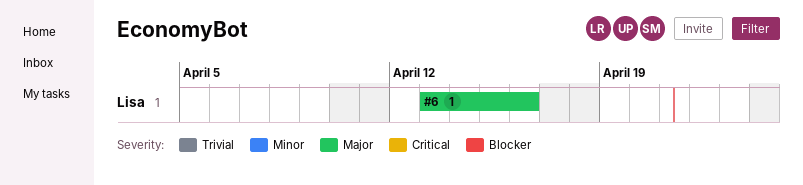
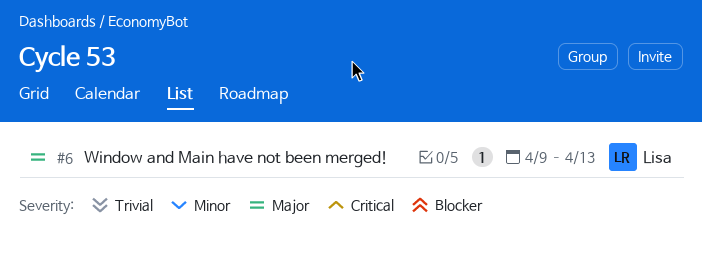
#6, start: Apr 13 -> Apr 9
#6, due: Apr 16 -> Apr 13

